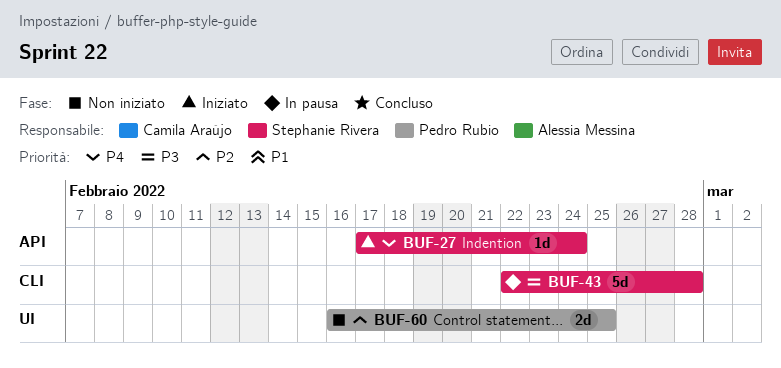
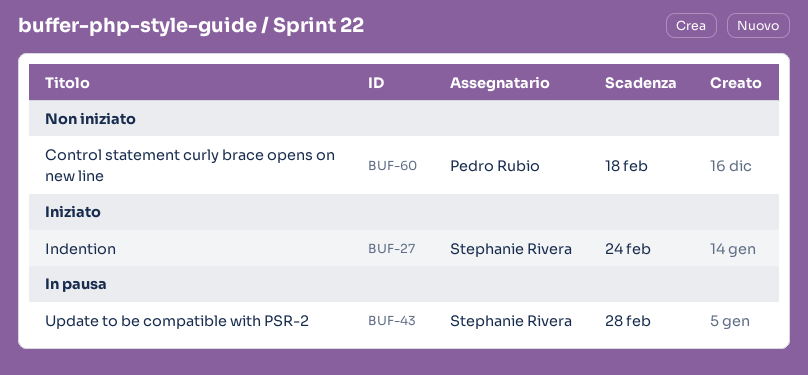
BUF-60, due: Feb 25 -> Feb 18

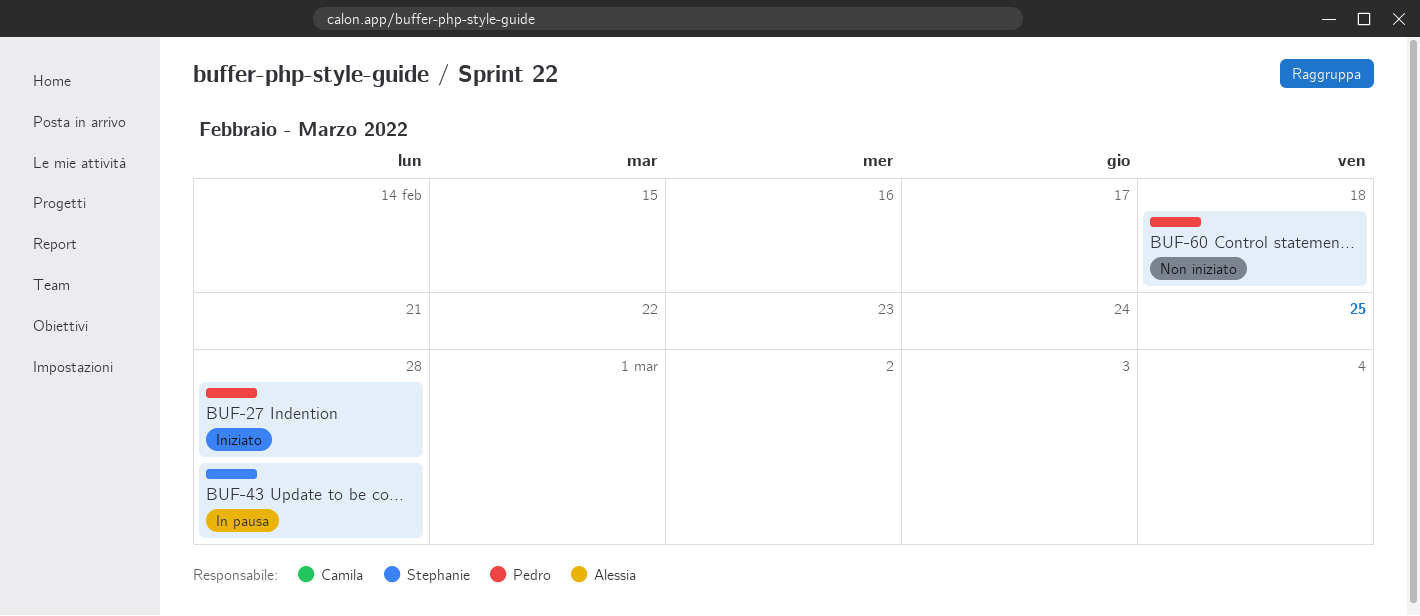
BUF-27, owner: Stephanie Rivera -> Pedro Rubio
BUF-27, due: Feb 24 -> Feb 28

